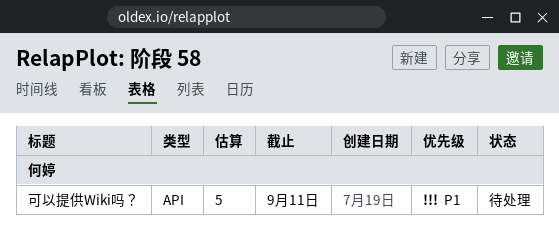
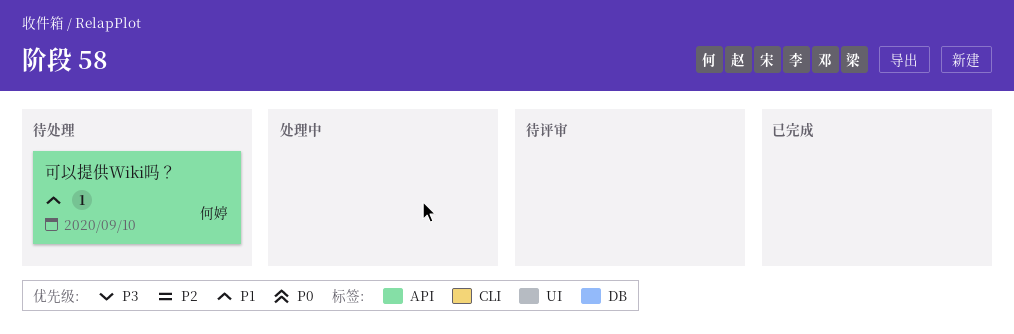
可以提供Wiki吗？, estimate: 5 -> 1
可以提供Wiki吗？, due: Sep 11 -> Sep 10

